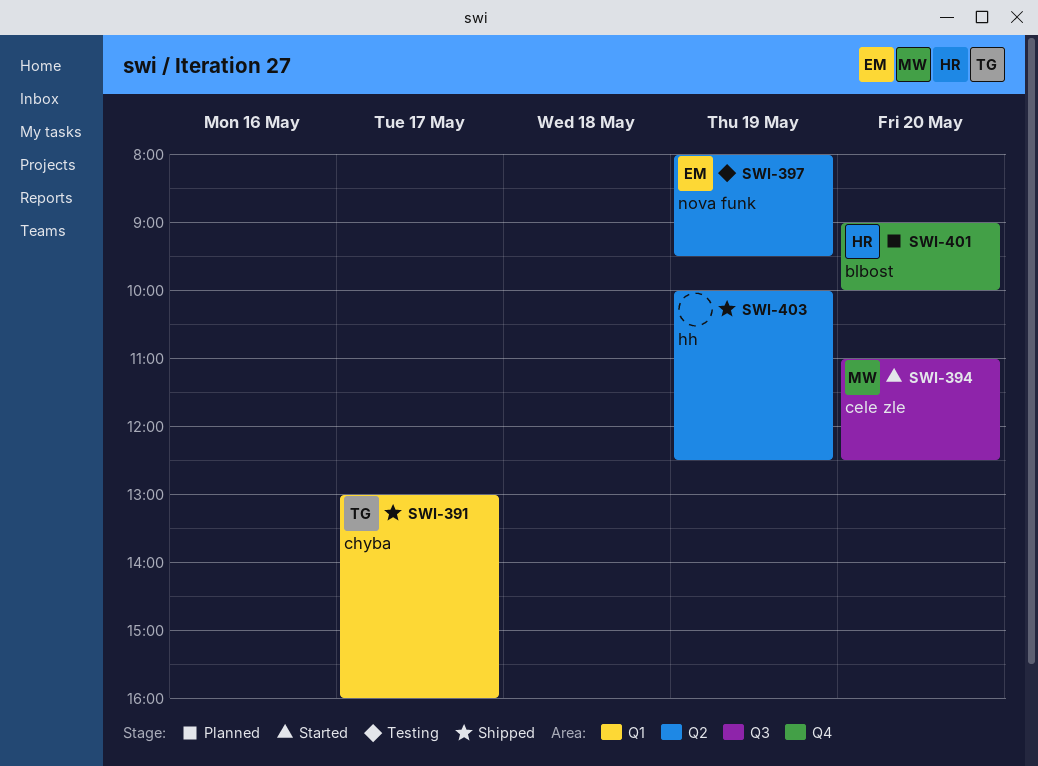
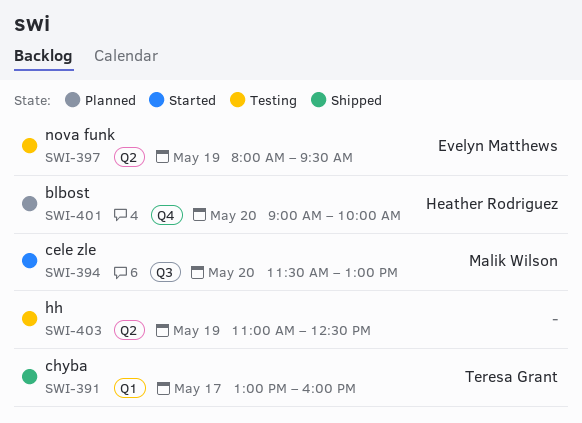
SWI-394, begins: 11:00 -> 11:30
SWI-394, ends: 12:30 -> 13:00
SWI-403, status: Shipped -> Testing
SWI-403, begins: 10:00 -> 11:00

